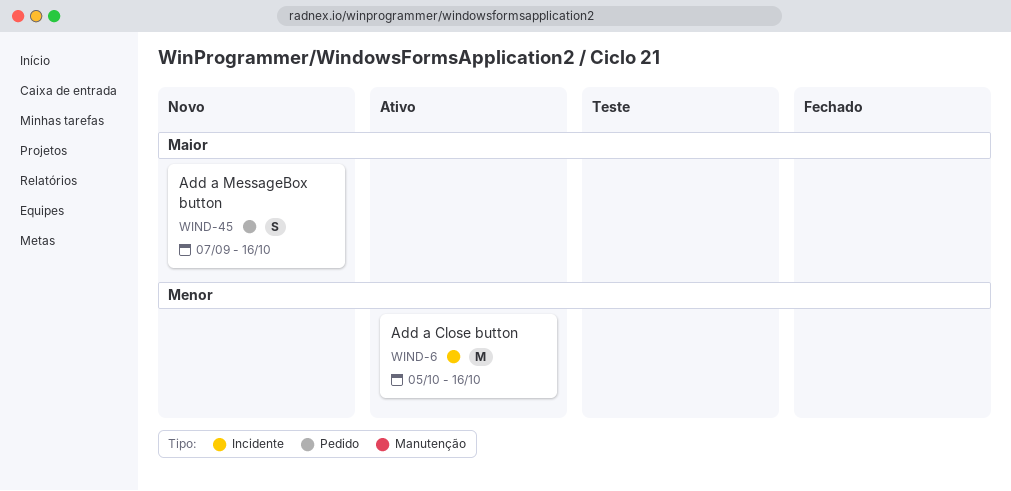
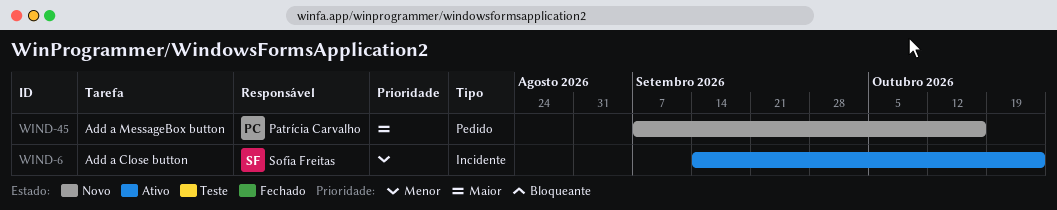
WIND-6, start: Oct 5 -> Sep 14
WIND-6, due: Oct 16 -> Oct 23

